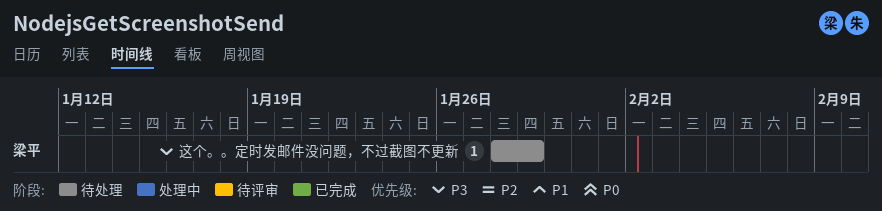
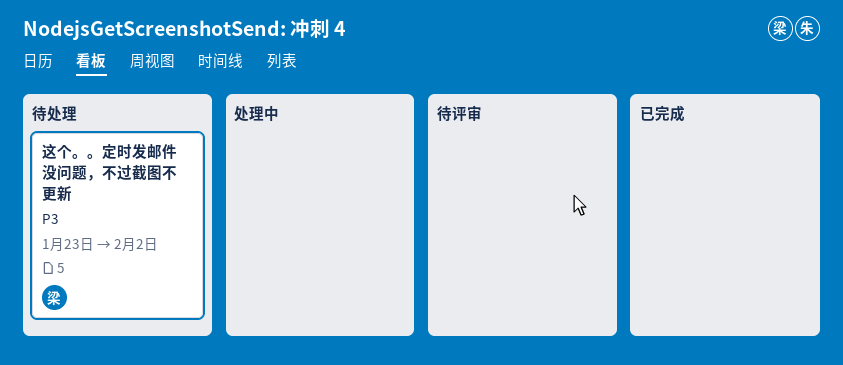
这个。。定时发邮件没问题，不过截图不更新, start: Jan 28 -> Jan 23
这个。。定时发邮件没问题，不过截图不更新, due: Jan 29 -> Feb 2

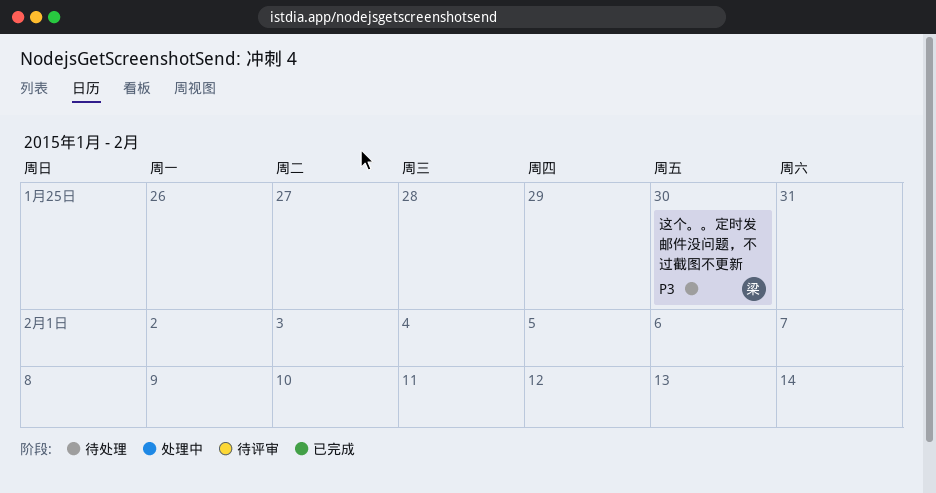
这个。。定时发邮件没问题，不过截图不更新, due: Feb 2 -> Jan 30

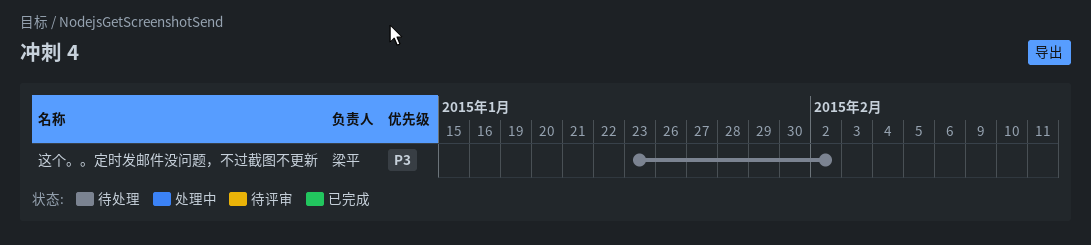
这个。。定时发邮件没问题，不过截图不更新, due: Jan 30 -> Feb 2

